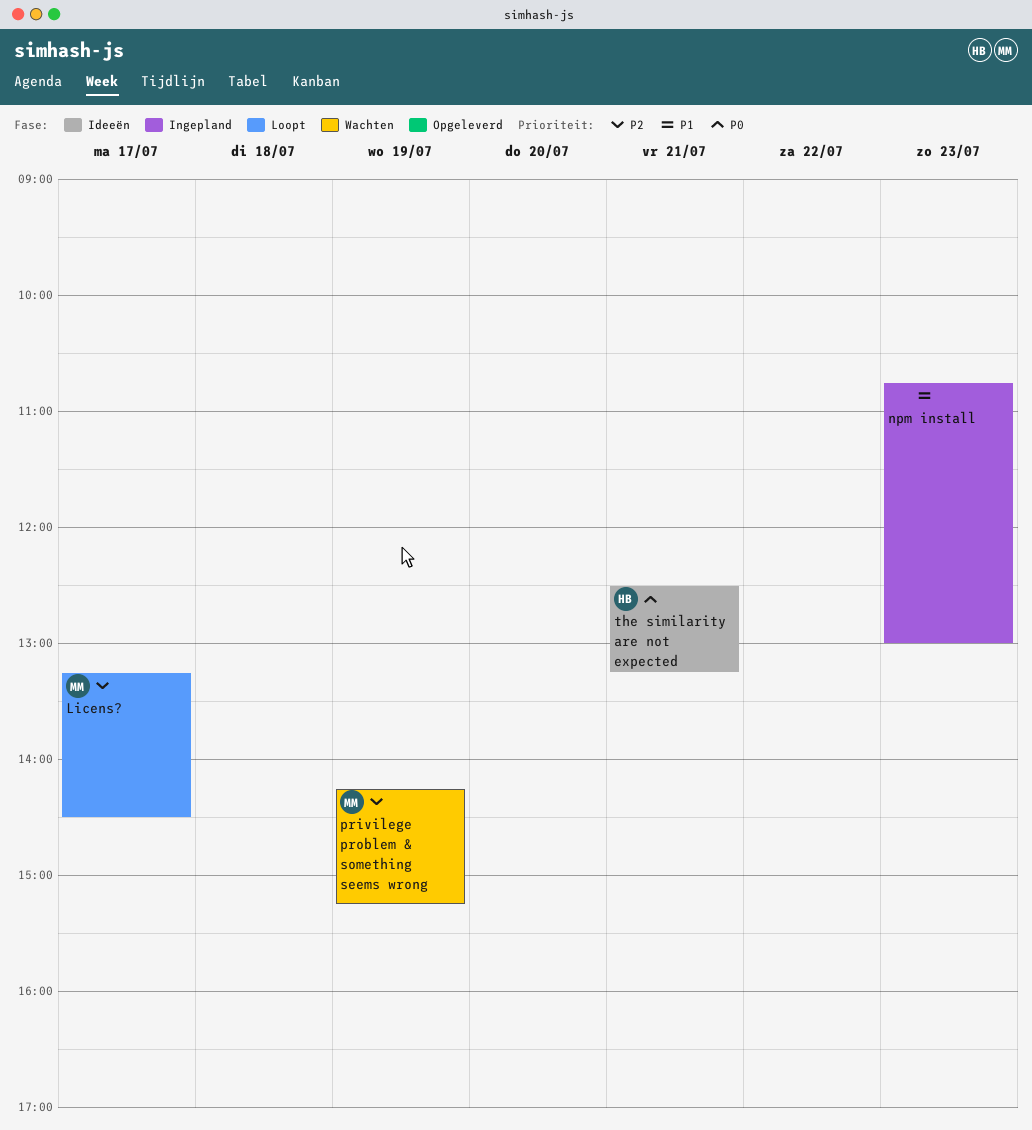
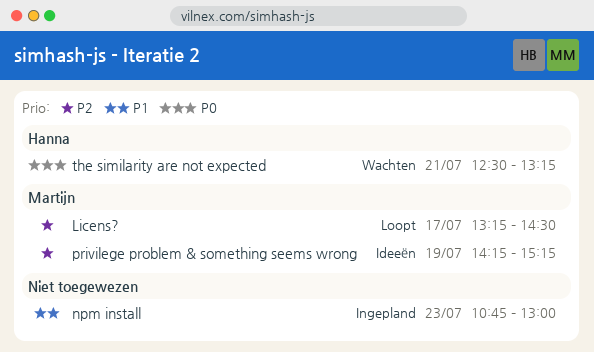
privilege problem & something seems wrong, status: Wachten -> Ideeën
the similarity are not expected, status: Ideeën -> Wachten

